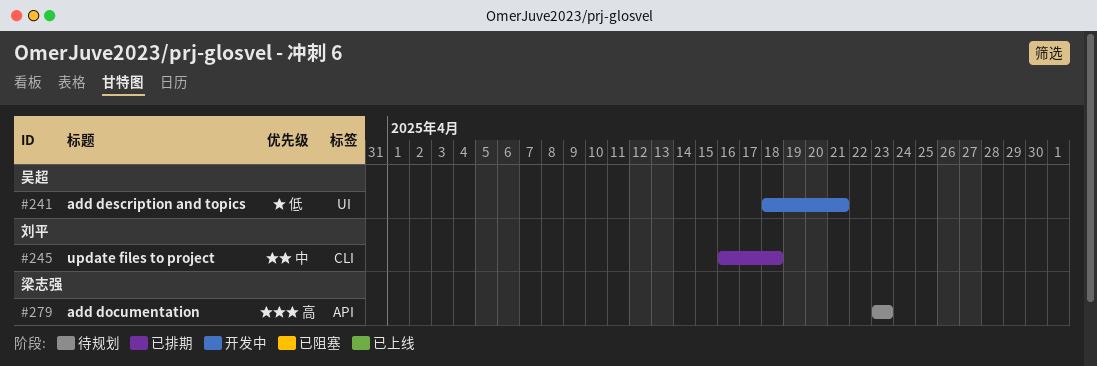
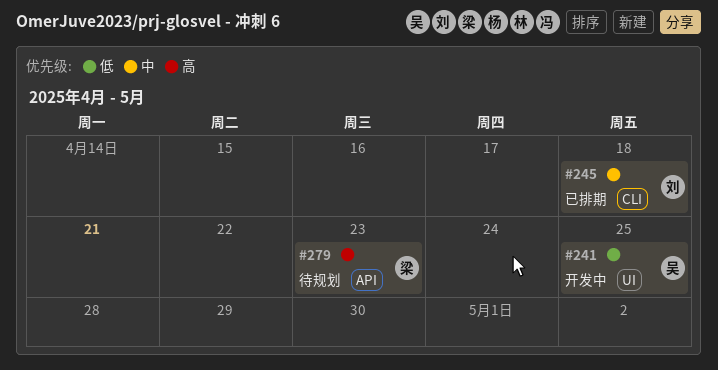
#241, due: Apr 21 -> Apr 25

